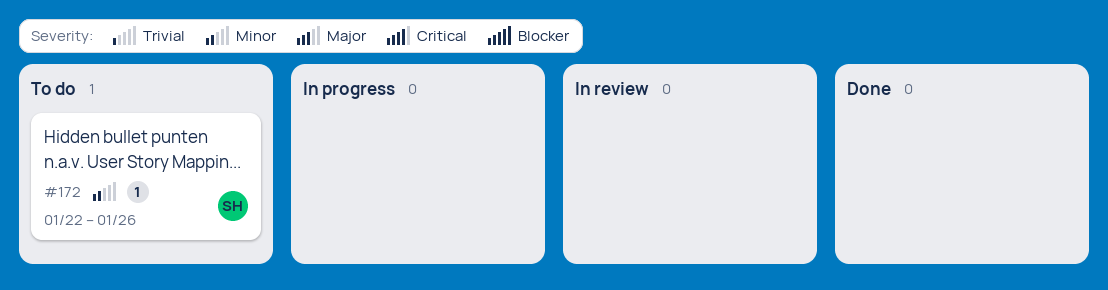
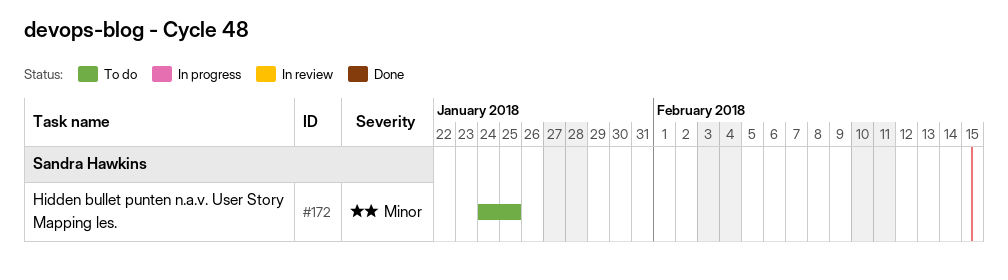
#172, start: Jan 22 -> Jan 24
#172, due: Jan 26 -> Jan 25

